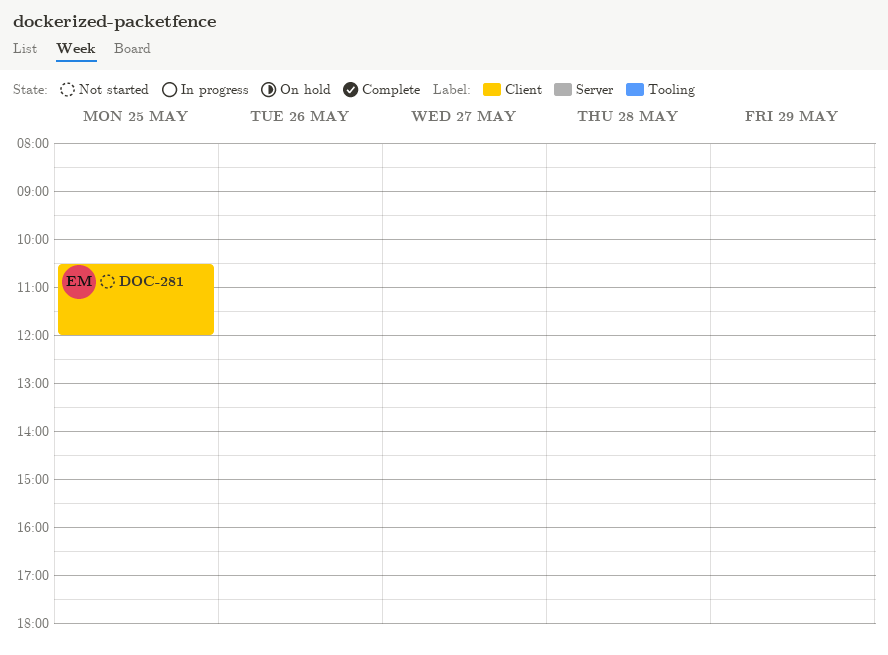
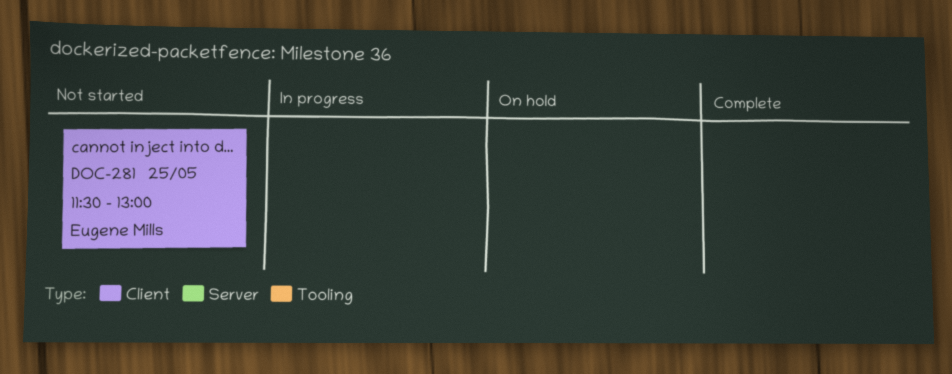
DOC-281, begins: 10:30 -> 11:30
DOC-281, ends: 12:00 -> 13:00

